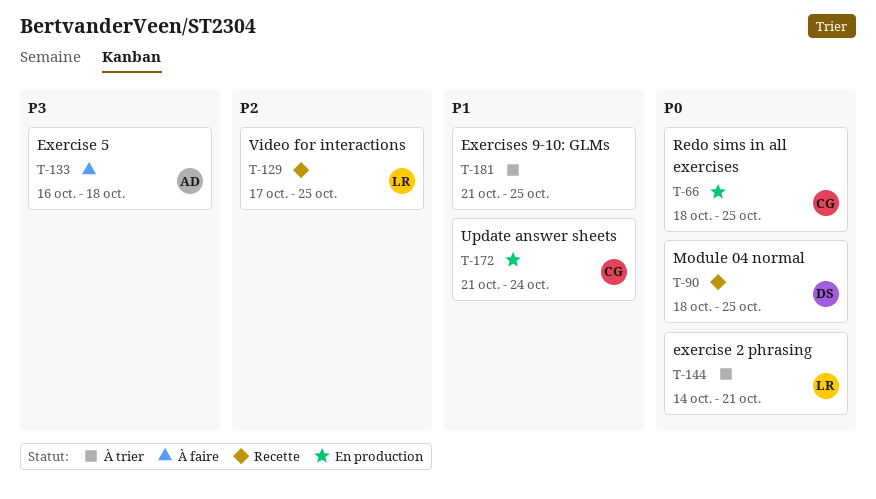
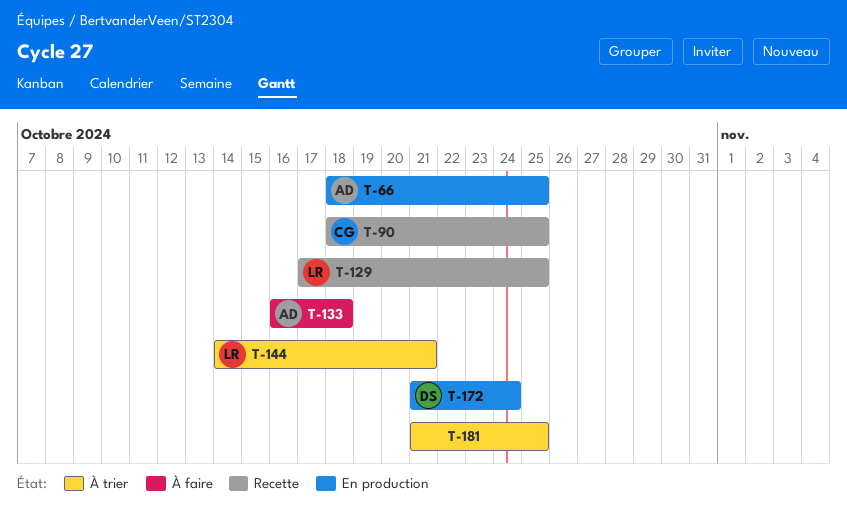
T-66, owner: CG -> AD
T-90, owner: DS -> CG
T-172, owner: CG -> DS

